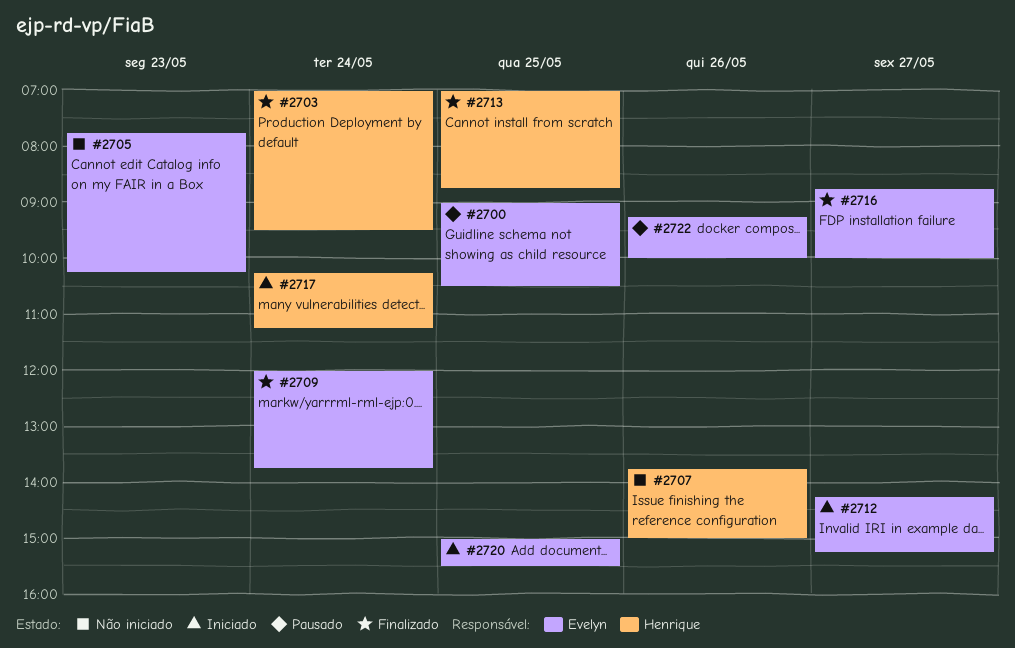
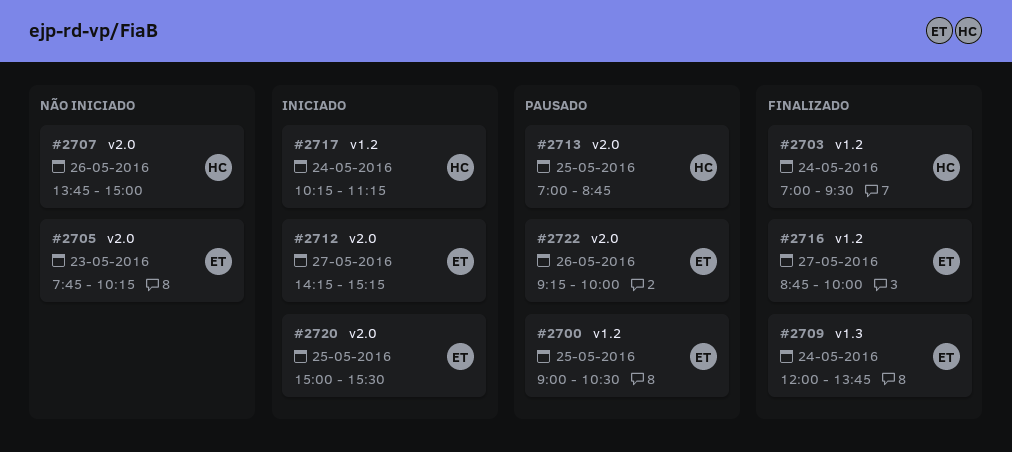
#2713, status: Finalizado -> Pausado

